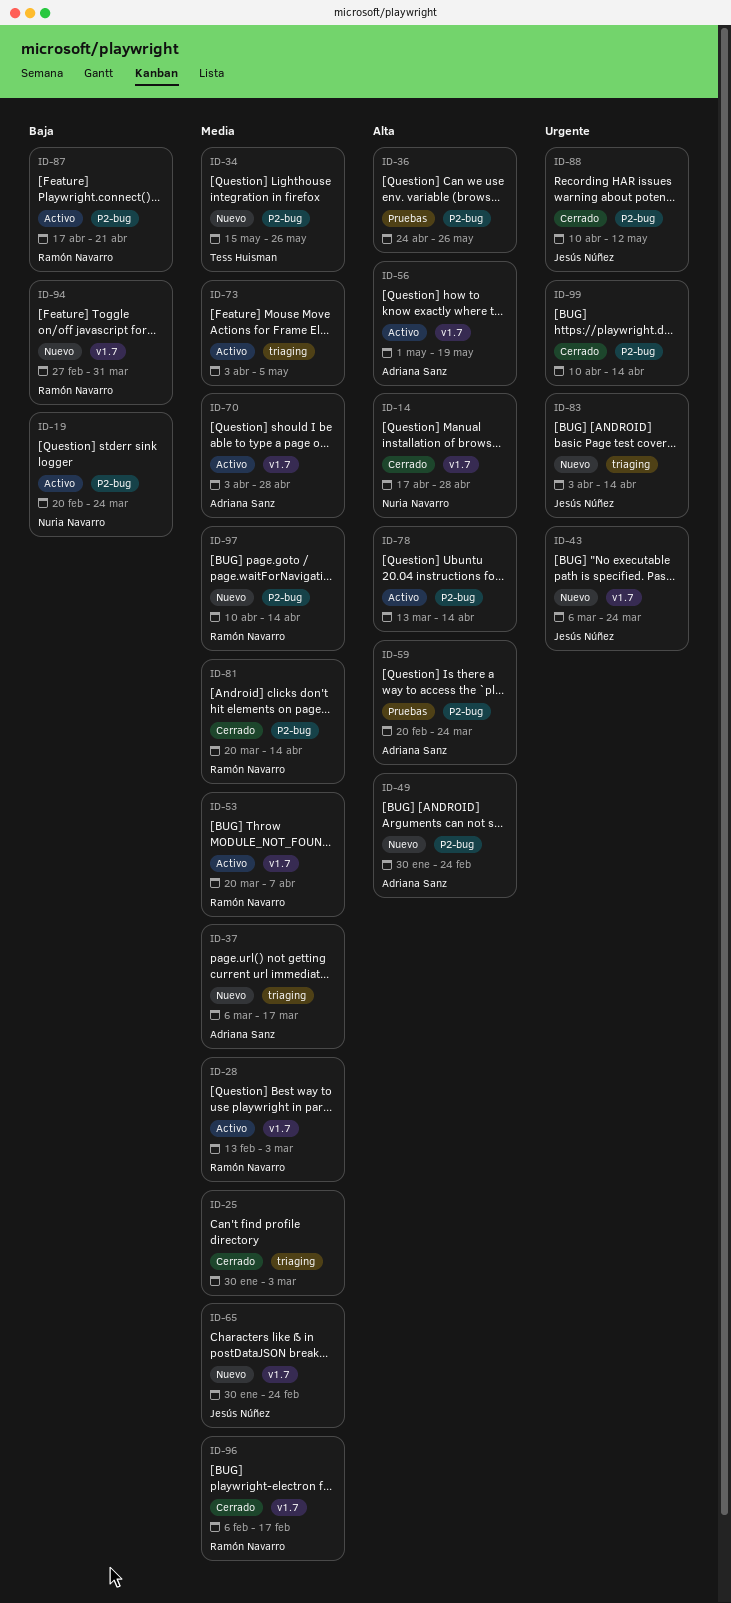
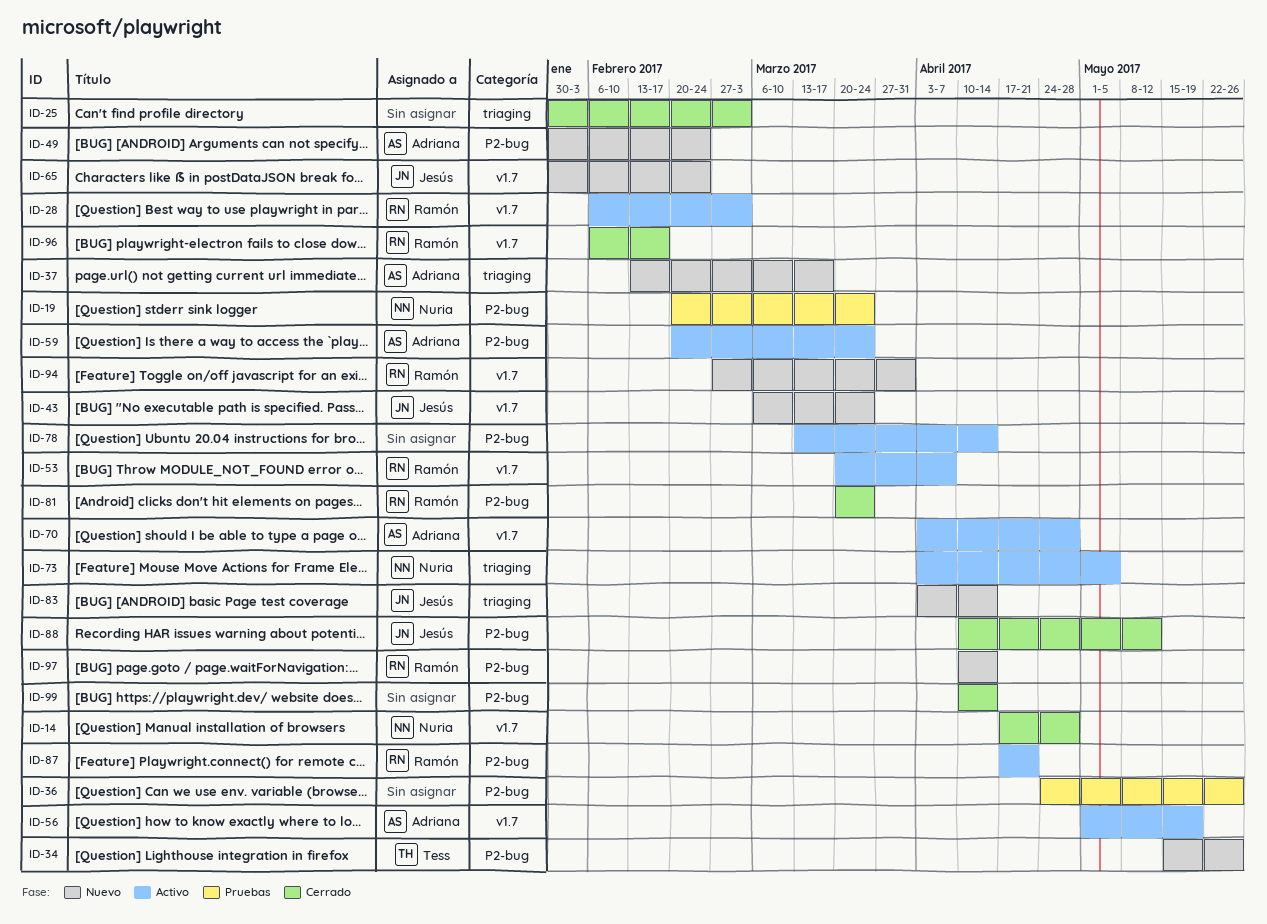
ID-19, status: Activo -> Pruebas
ID-28, start: Feb 13 -> Feb 6
ID-37, start: Mar 6 -> Feb 13
ID-59, status: Pruebas -> Activo
ID-73, owner: none -> Nuria Navarro
ID-81, due: Apr 14 -> Mar 24

